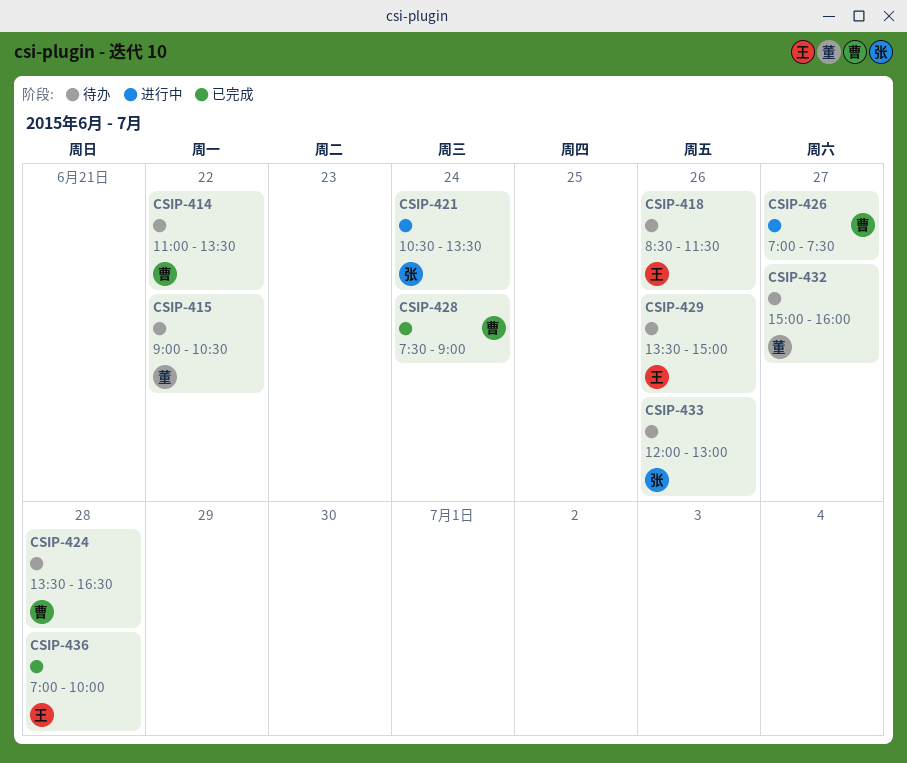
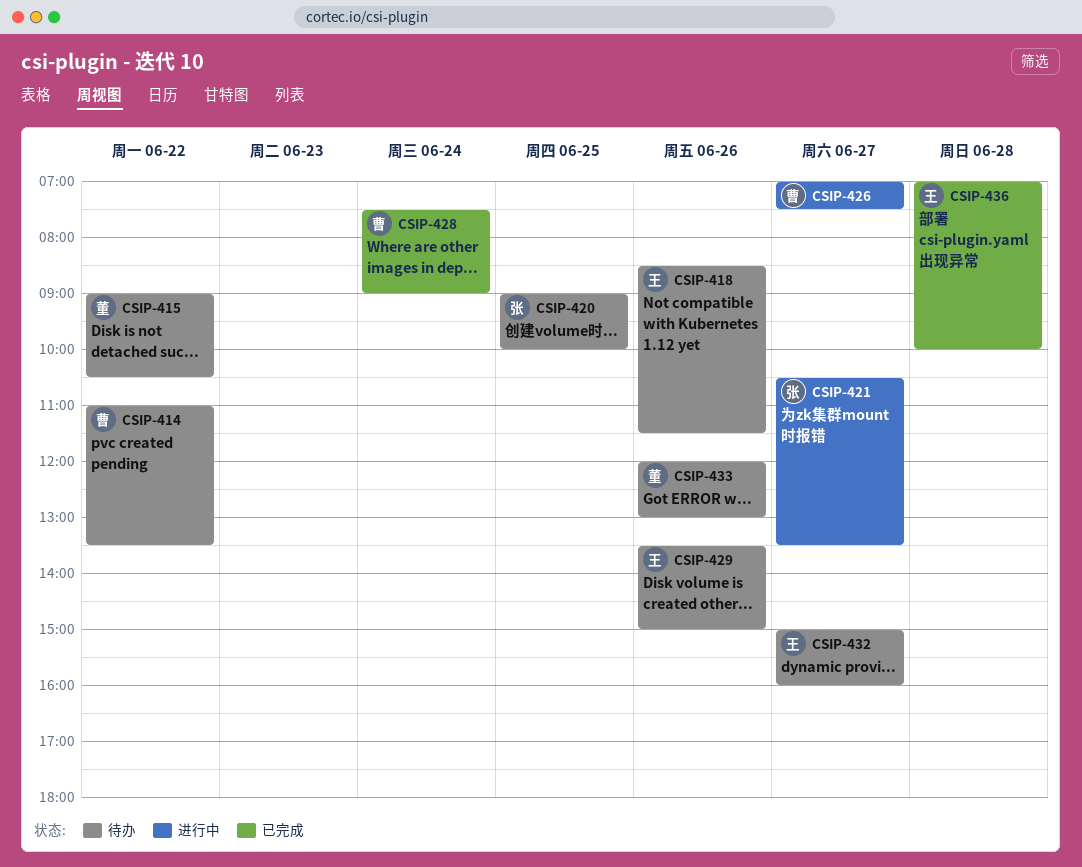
CSIP-420: none -> present
CSIP-421, day: Jun 24 -> Jun 27
CSIP-424: present -> none
CSIP-432, owner: 董 -> 王
CSIP-433, owner: 张 -> 董

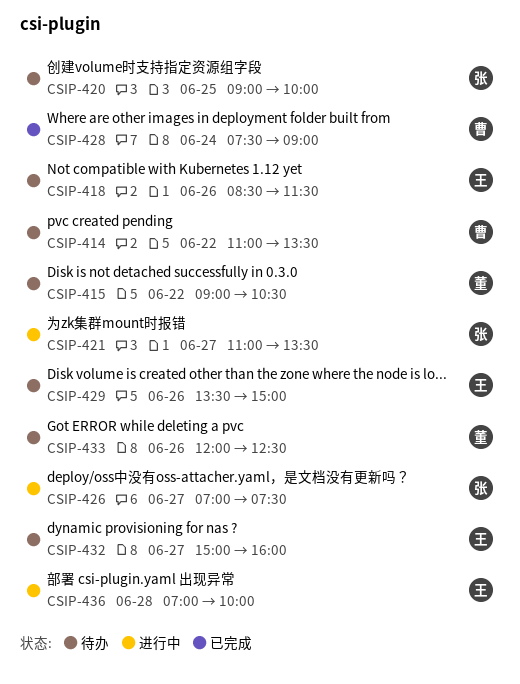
CSIP-421, begins: 10:30 -> 11:00
CSIP-426, owner: 曹 -> 张
CSIP-433, ends: 13:00 -> 12:30
CSIP-436, status: 已完成 -> 进行中

